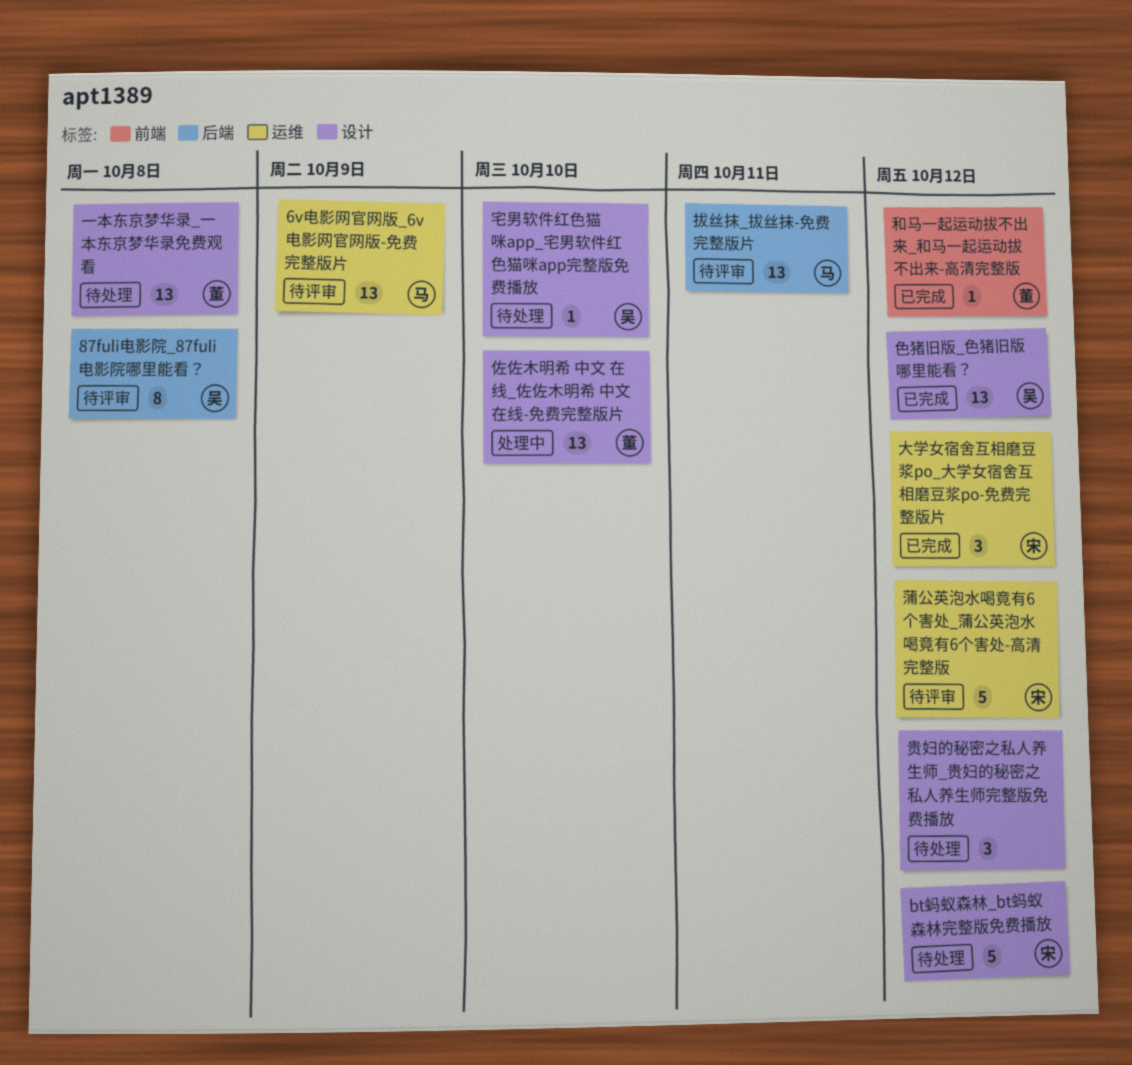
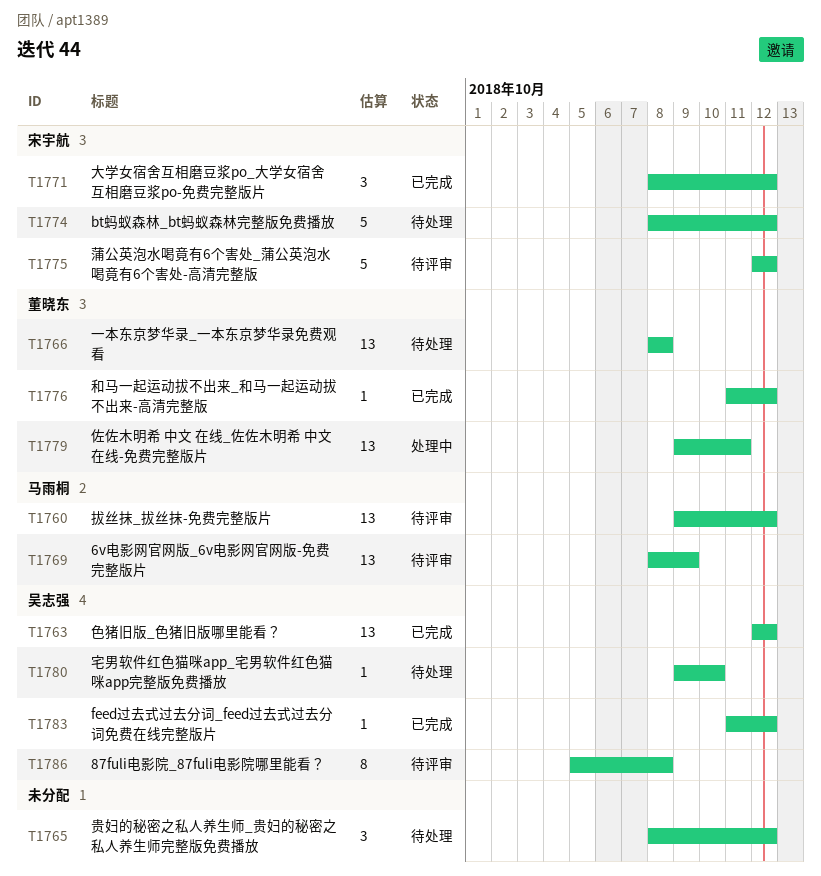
feed过去式过去分词_feed过去式过去分词免费在线完整版片: none -> present
佐佐木明希 中文 在线_佐佐木明希 中文 在线-免费完整版片, due: Oct 10 -> Oct 11
拔丝抹_拔丝抹-免费完整版片, due: Oct 11 -> Oct 12

